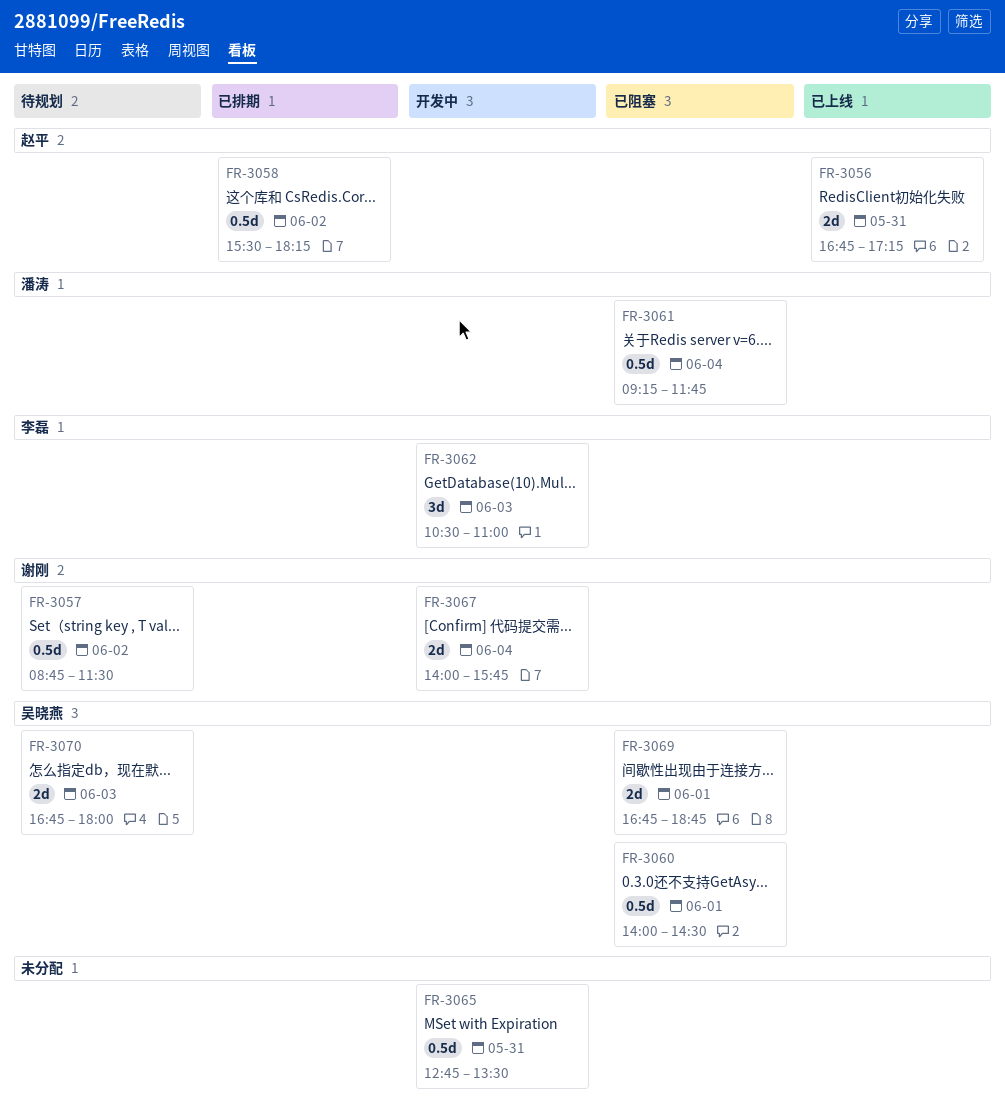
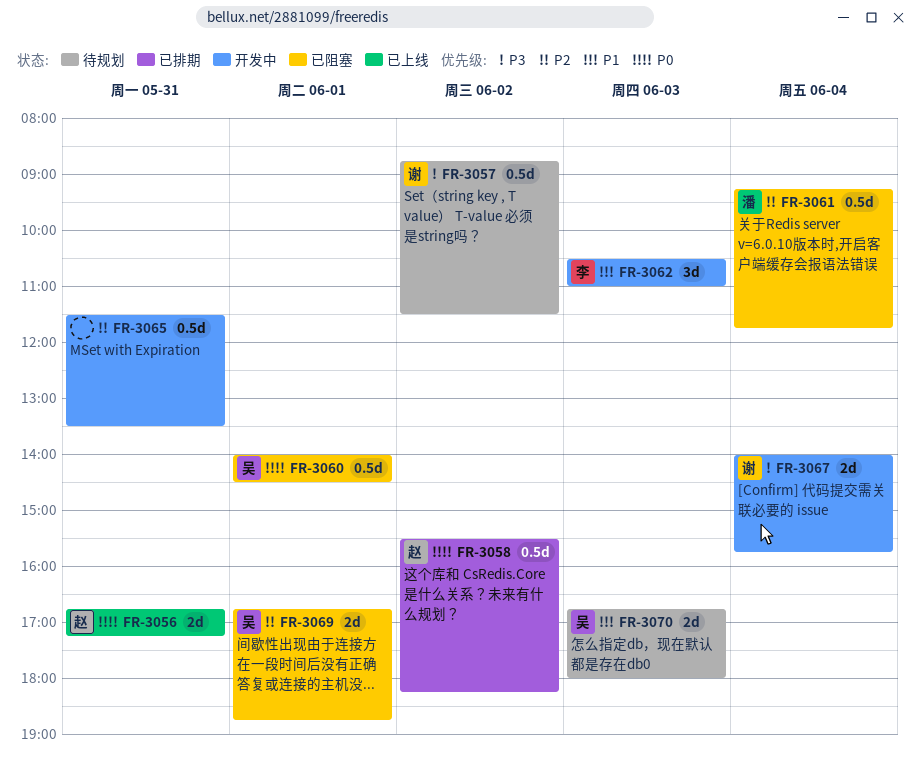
FR-3065, begins: 12:45 -> 11:30

